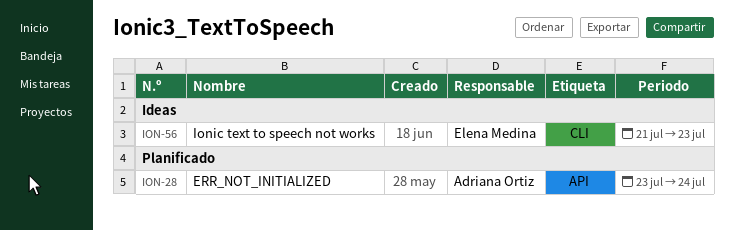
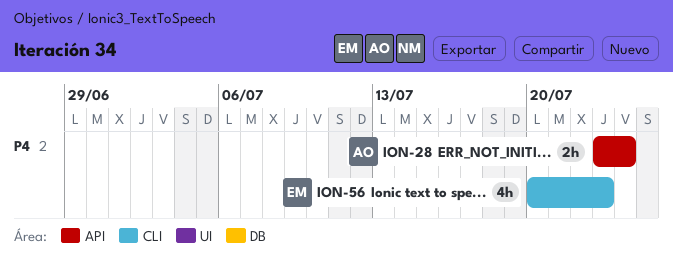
ION-56, start: Jul 21 -> Jul 20

